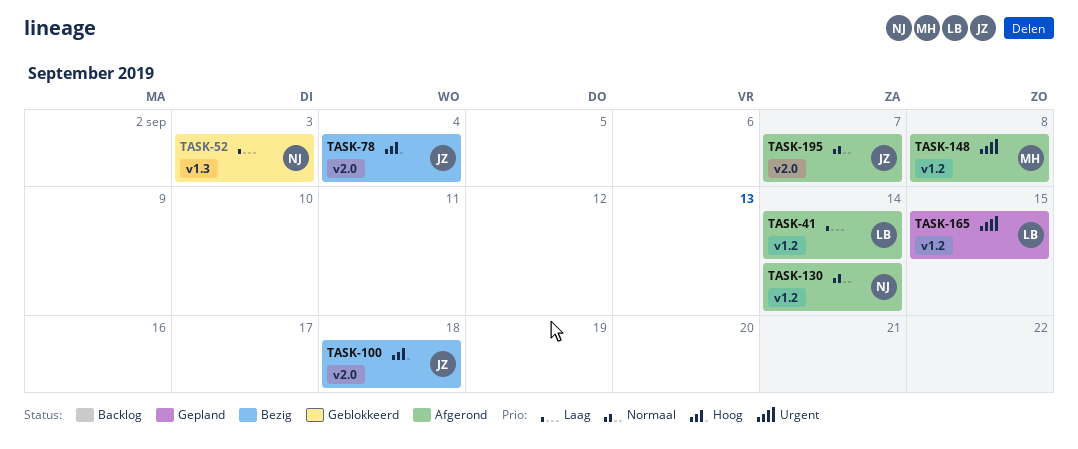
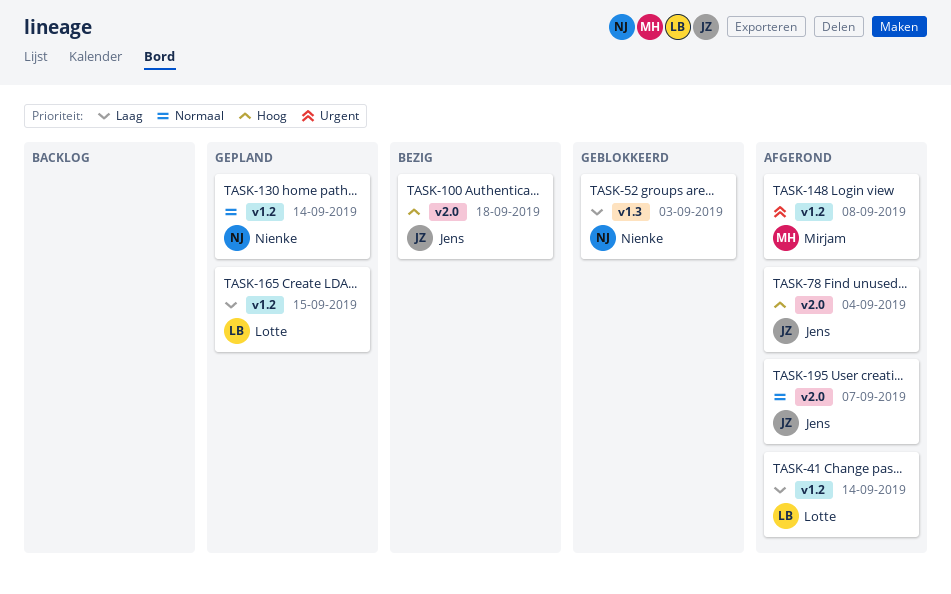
TASK-78, status: Bezig -> Afgerond
TASK-130, status: Afgerond -> Gepland
TASK-165, priority: Urgent -> Laag

